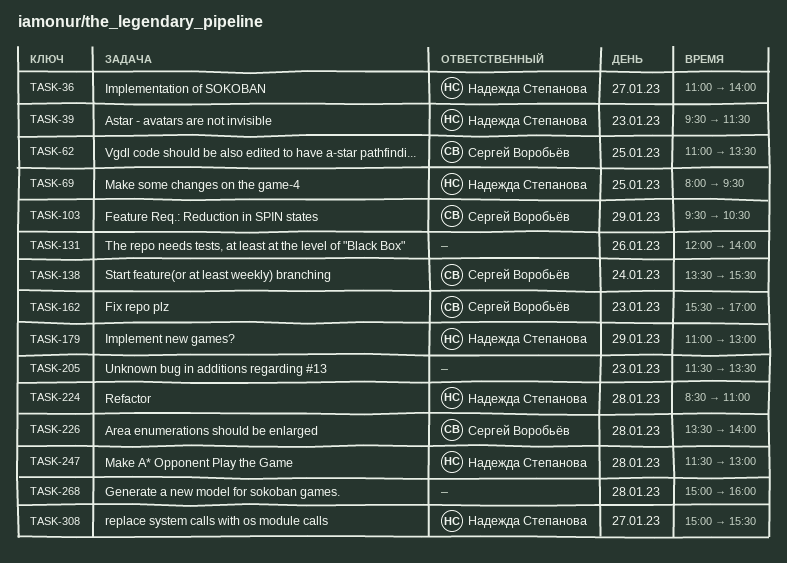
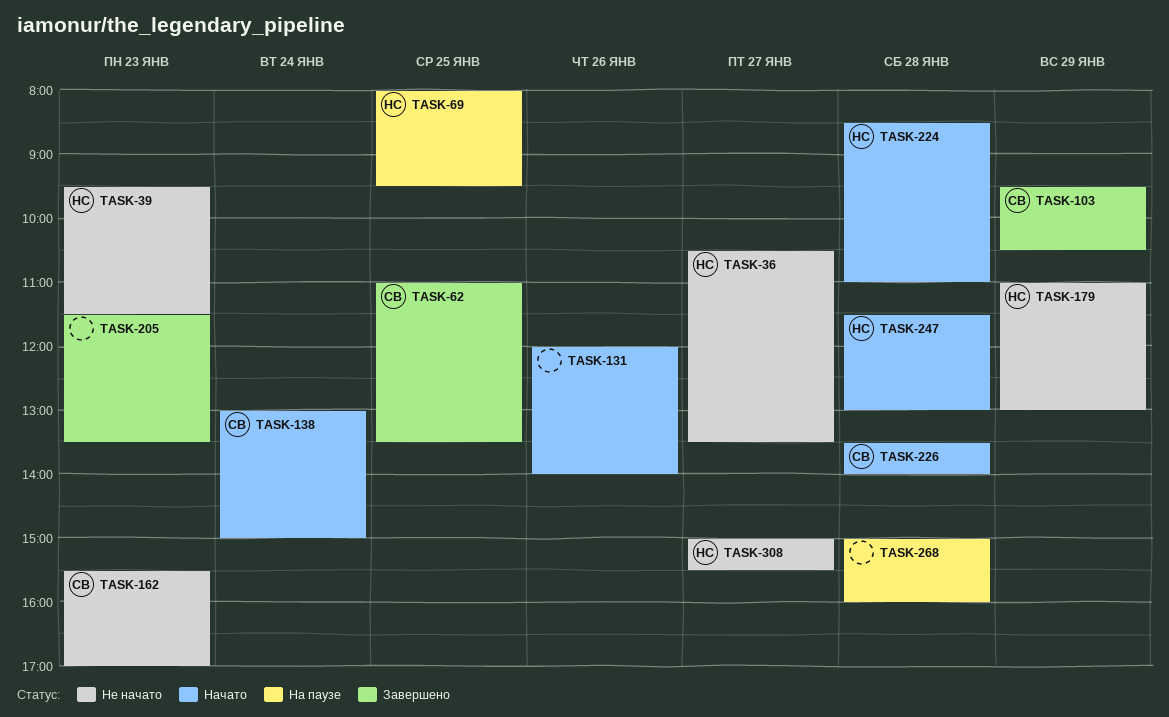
TASK-36, begins: 11:00 -> 10:30
TASK-36, ends: 14:00 -> 13:30
TASK-138, begins: 13:30 -> 13:00
TASK-138, ends: 15:30 -> 15:00

